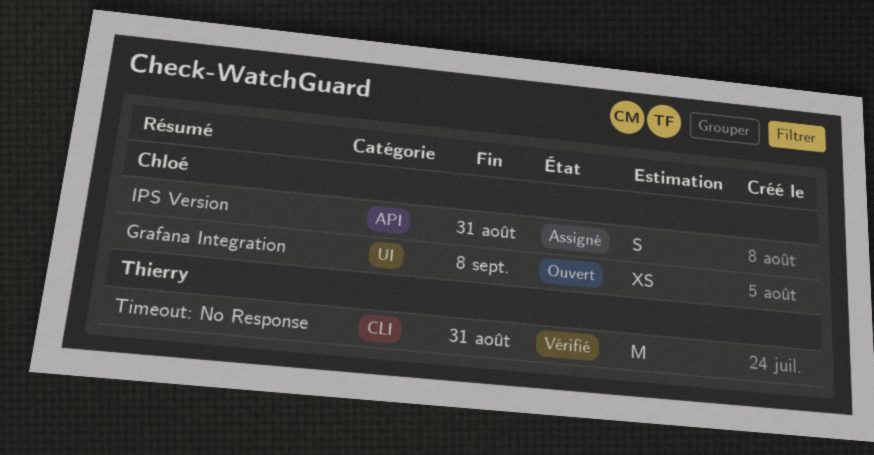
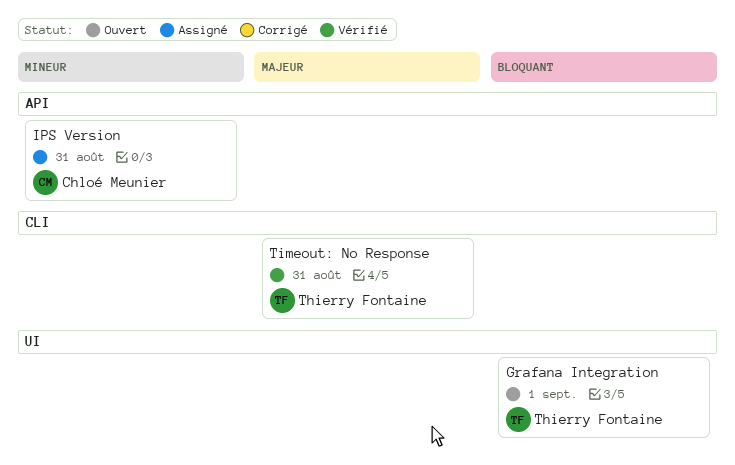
Grafana Integration, owner: Chloé Meunier -> Thierry Fontaine
Grafana Integration, due: Sep 8 -> Sep 1

